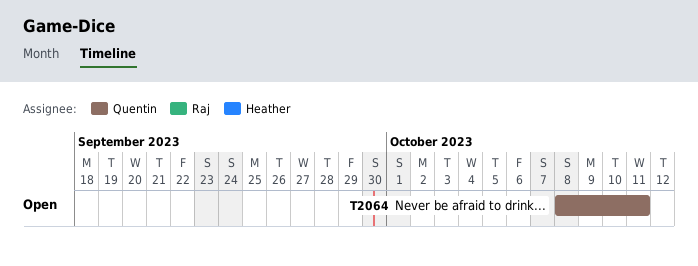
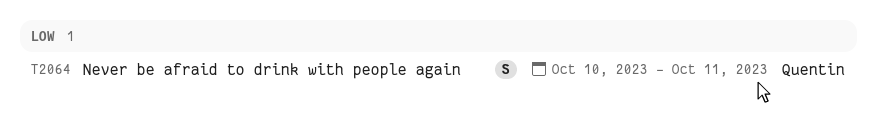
T2064, start: Oct 8 -> Oct 10

